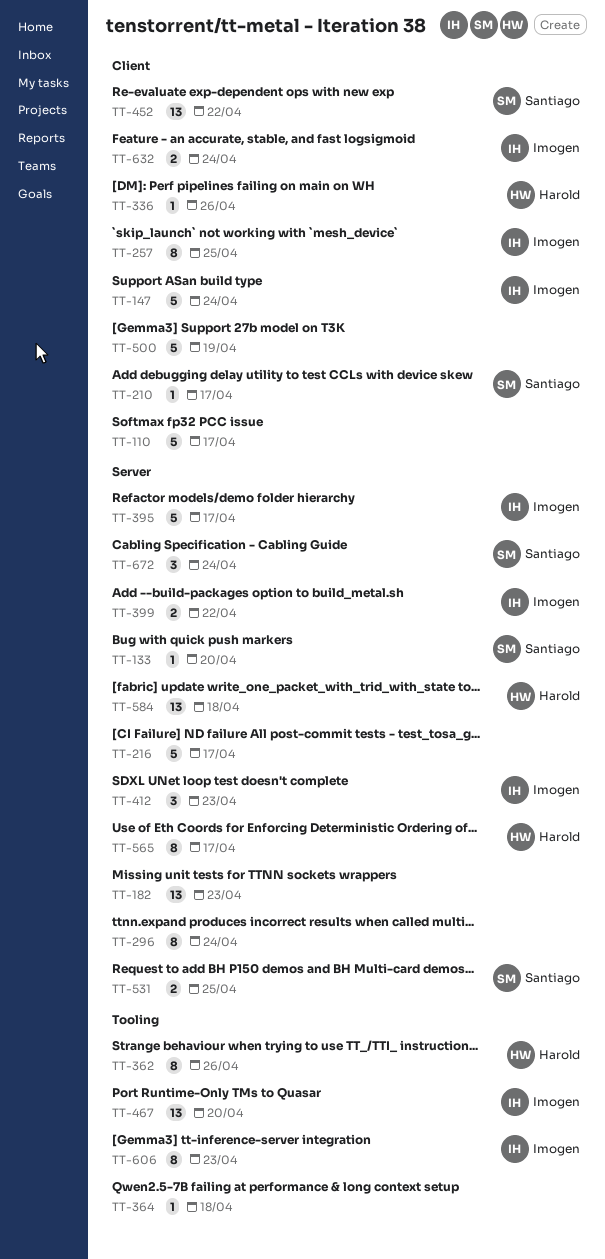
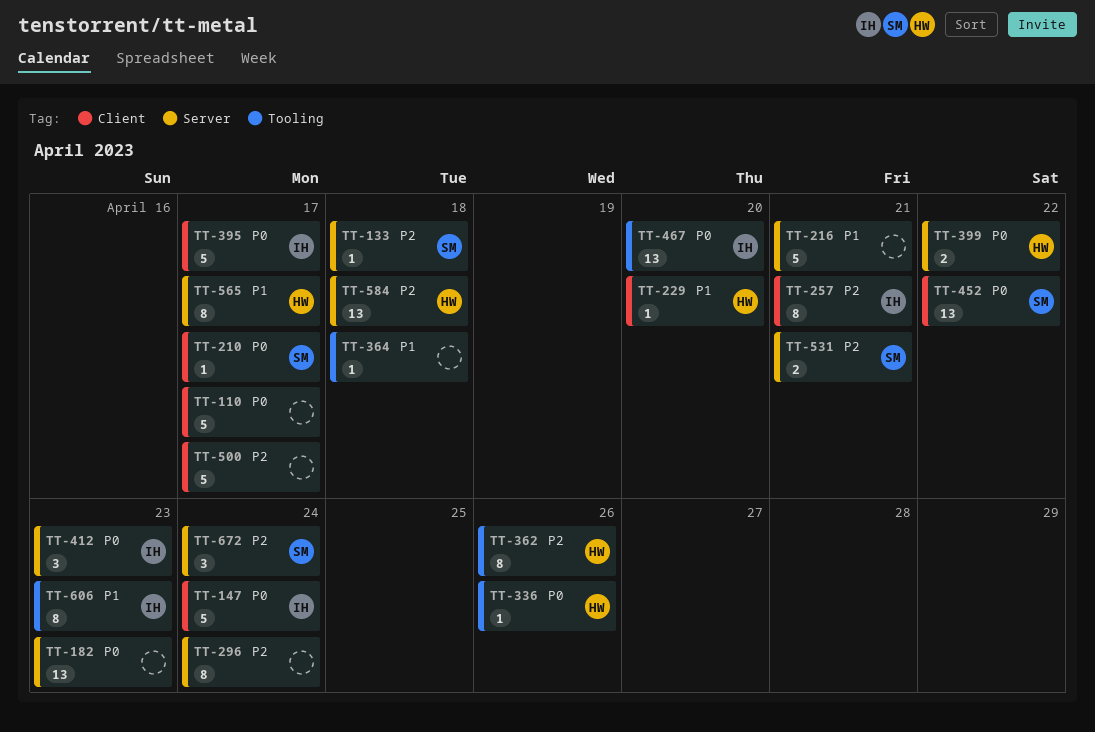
TT-133, due: Apr 20 -> Apr 18
TT-216, due: Apr 17 -> Apr 21
TT-229: none -> present
TT-257, due: Apr 25 -> Apr 21
TT-336, label: Client -> Tooling
TT-395, label: Server -> Client
TT-399, owner: Imogen -> Harold
TT-500, due: Apr 19 -> Apr 17
TT-531, due: Apr 25 -> Apr 21
TT-632: present -> none

